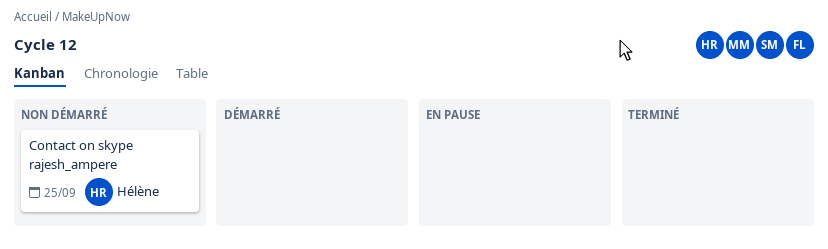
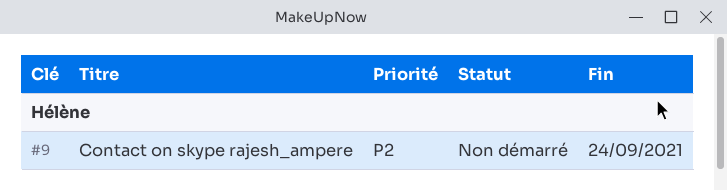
Contact on skype rajesh_ampere, due: Sep 25 -> Sep 24

